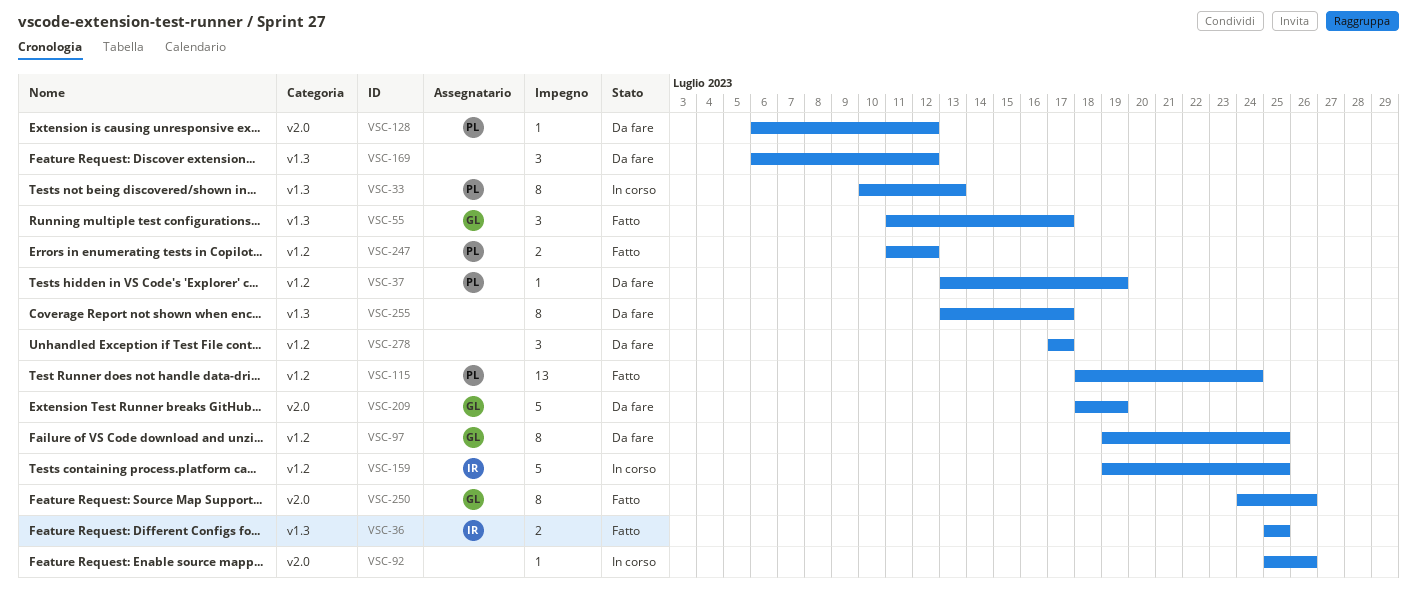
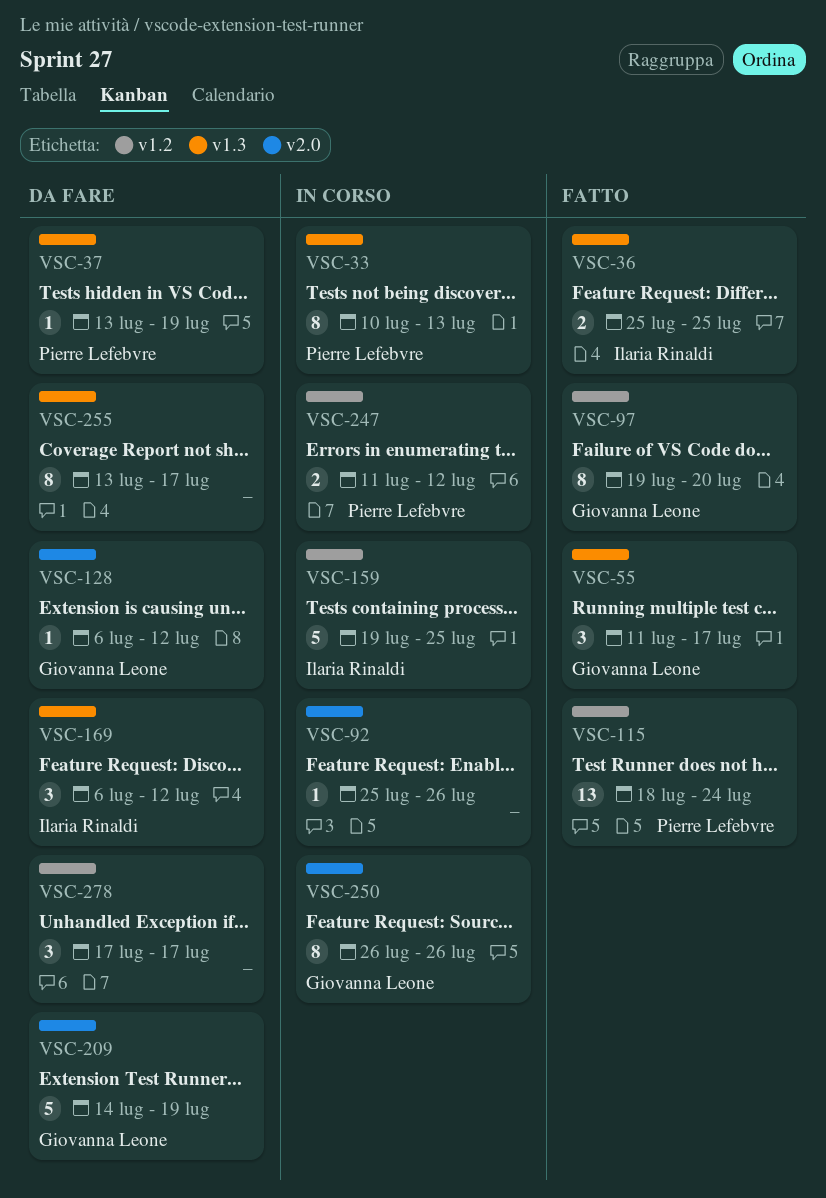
VSC-37, label: v1.2 -> v1.3
VSC-97, status: Da fare -> Fatto
VSC-97, due: Jul 25 -> Jul 20
VSC-128, owner: Pierre Lefebvre -> Giovanna Leone
VSC-169, owner: none -> Ilaria Rinaldi
VSC-209, start: Jul 18 -> Jul 14
VSC-247, status: Fatto -> In corso
VSC-250, status: Fatto -> In corso
VSC-250, start: Jul 24 -> Jul 26

